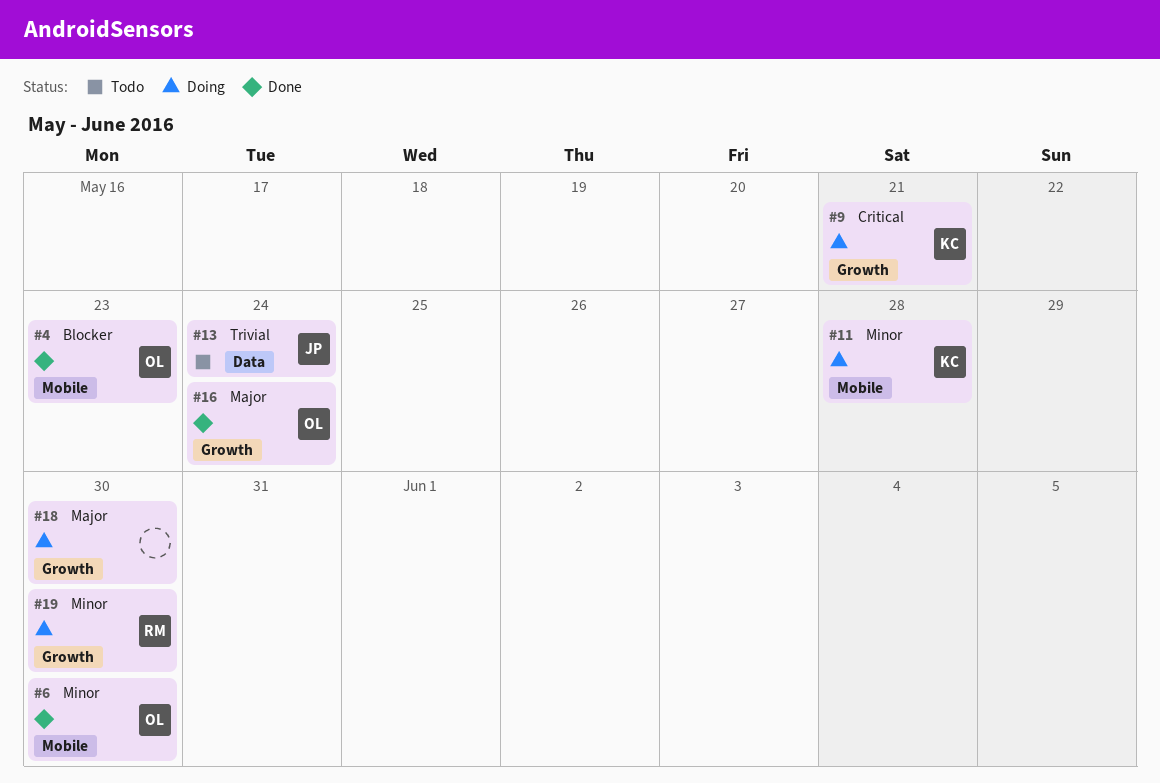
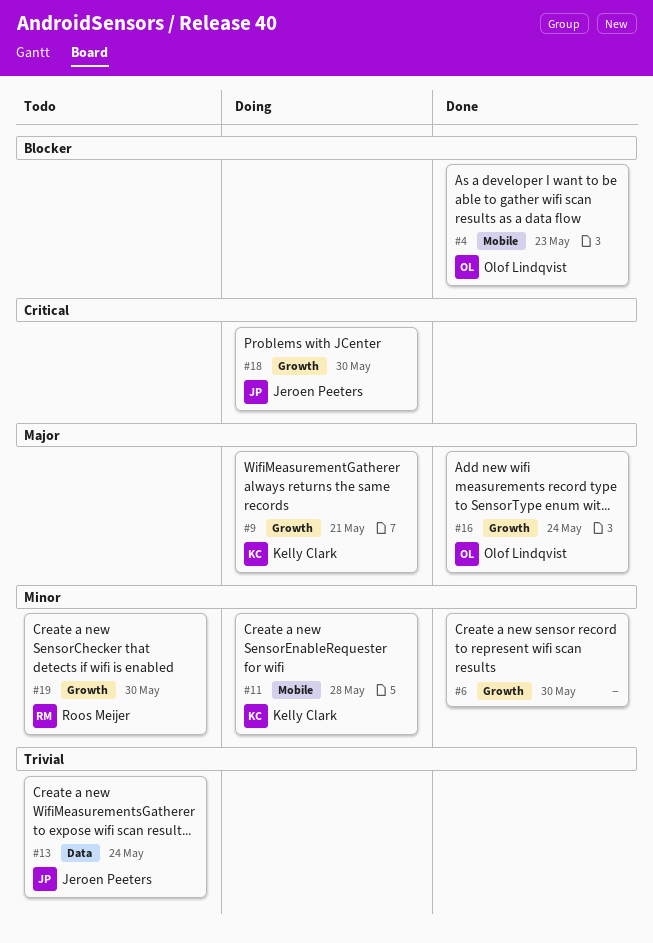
#6, owner: Olof Lindqvist -> none
#6, label: Mobile -> Growth
#9, priority: Critical -> Major
#18, owner: none -> Jeroen Peeters
#18, priority: Major -> Critical
#19, status: Doing -> Todo

